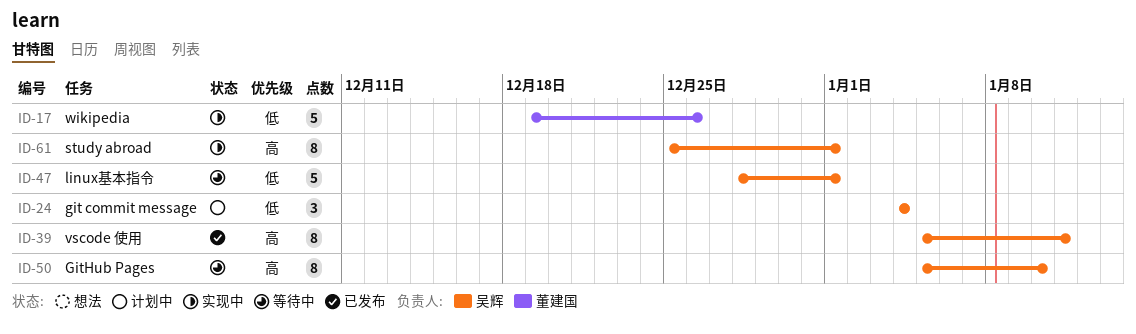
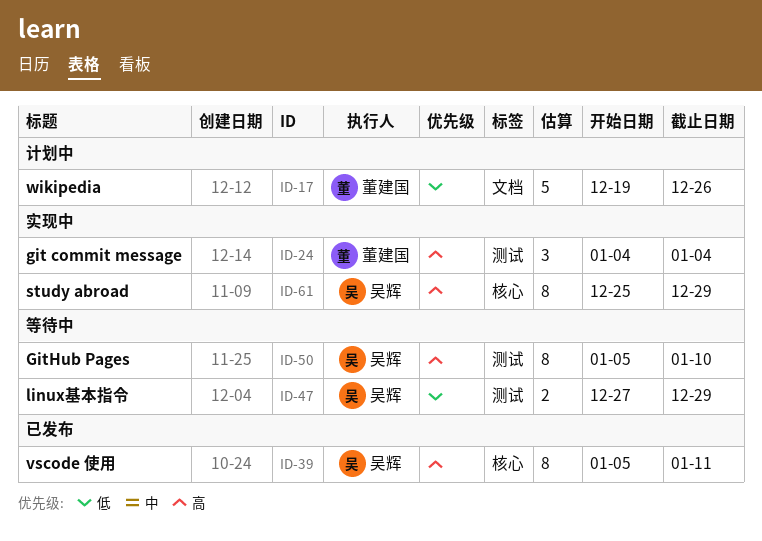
ID-17, status: 实现中 -> 计划中
ID-24, status: 计划中 -> 实现中
ID-24, owner: 吴辉 -> 董建国
ID-24, priority: 低 -> 高
ID-47, estimate: 5 -> 2
ID-47, start: Dec 28 -> Dec 27
ID-47, due: Jan 1 -> Dec 29
ID-61, due: Jan 1 -> Dec 29

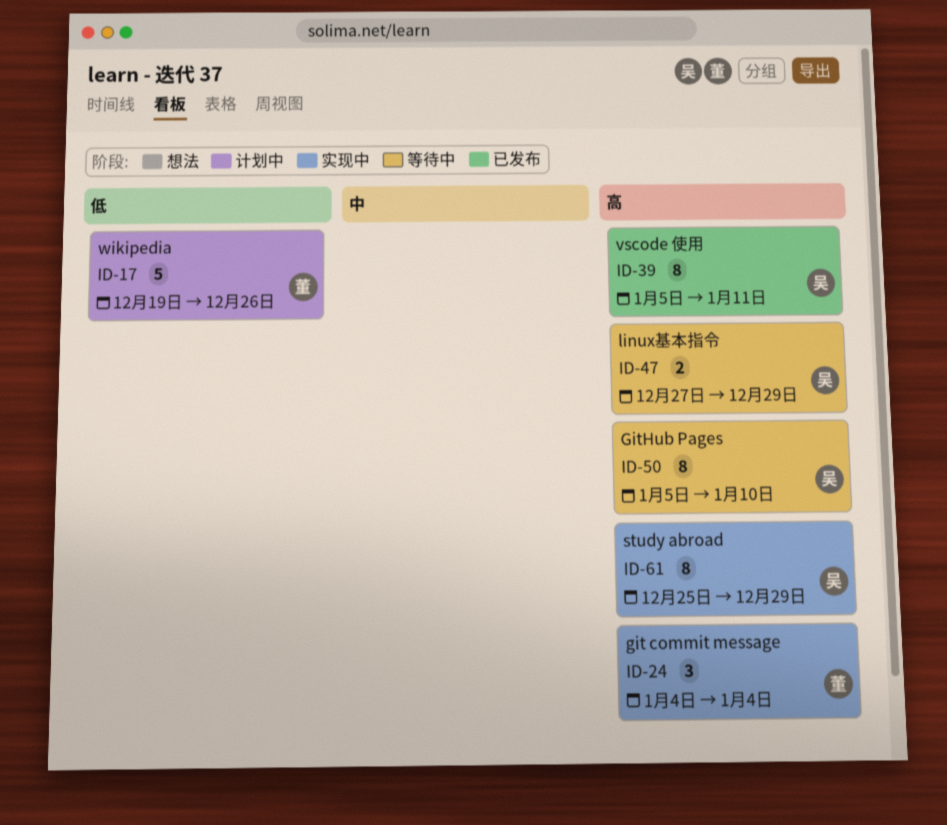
ID-47, priority: 低 -> 高

